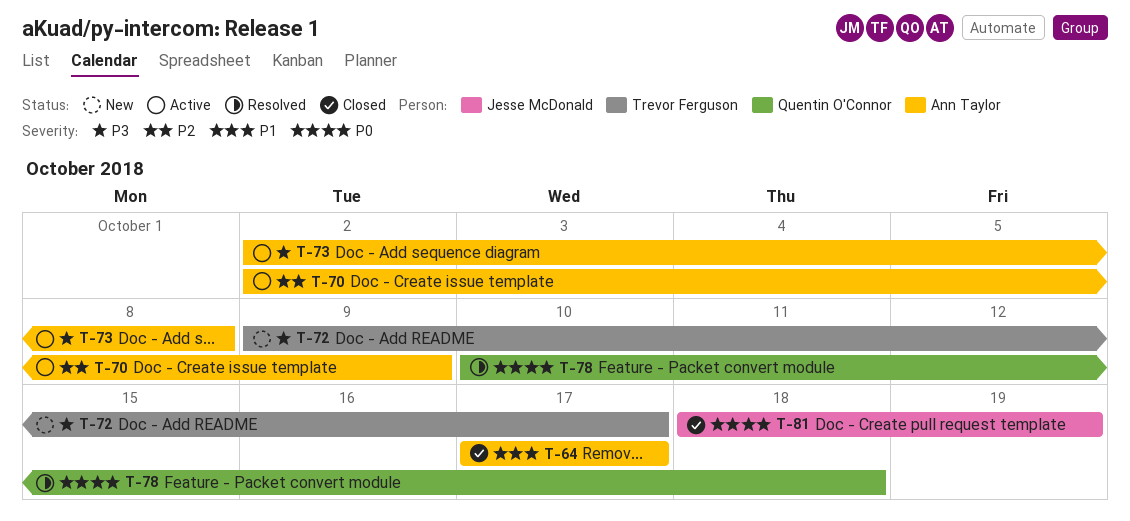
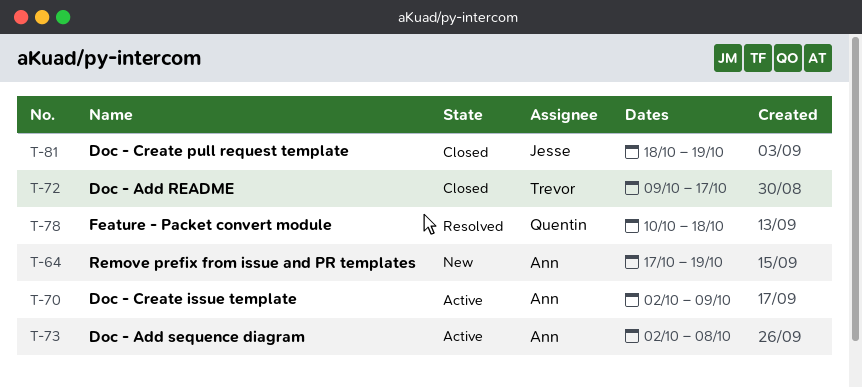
T-64, status: Closed -> New
T-64, due: Oct 17 -> Oct 19
T-72, status: New -> Closed

